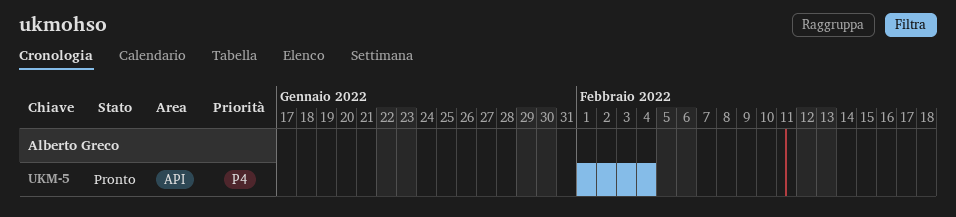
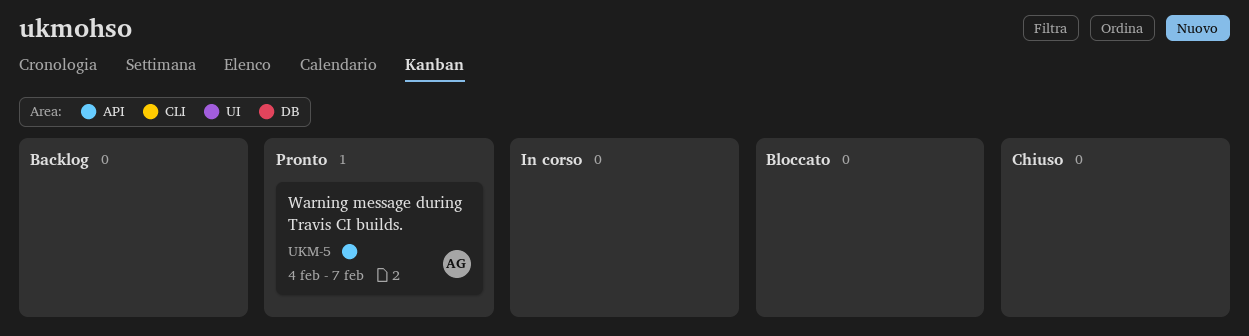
UKM-5, start: Feb 1 -> Feb 4
UKM-5, due: Feb 4 -> Feb 7

